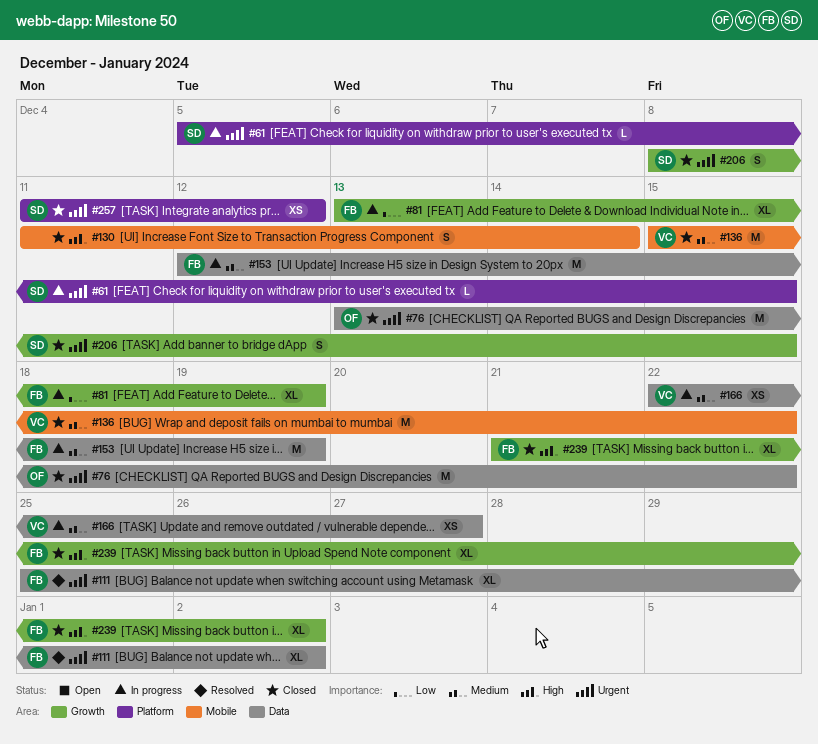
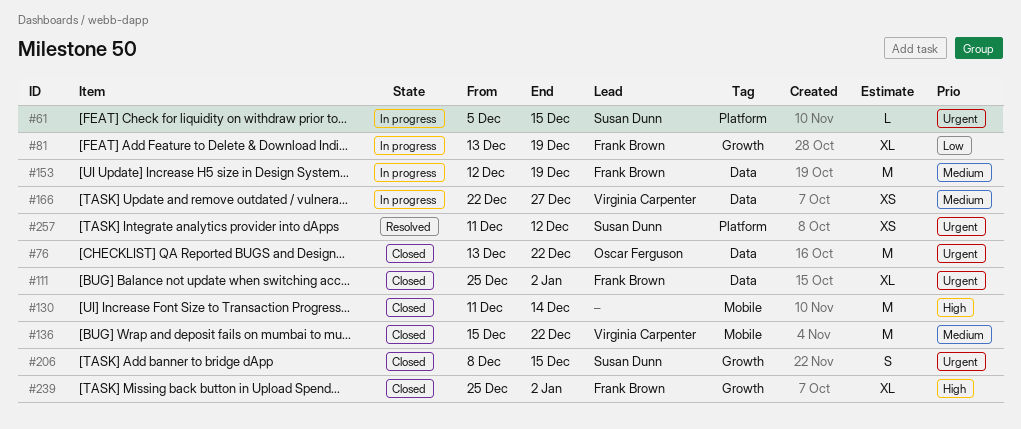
#111, status: Resolved -> Closed
#130, estimate: S -> M
#239, start: Dec 21 -> Dec 25
#257, status: Closed -> Resolved

